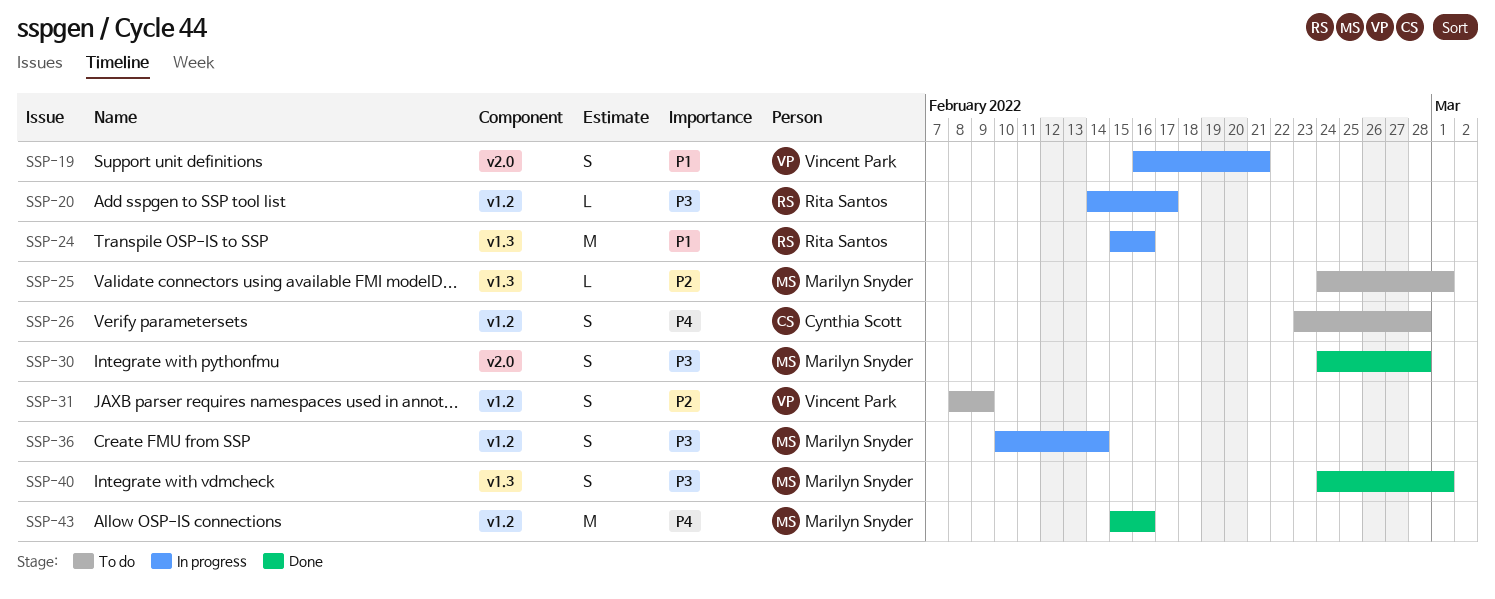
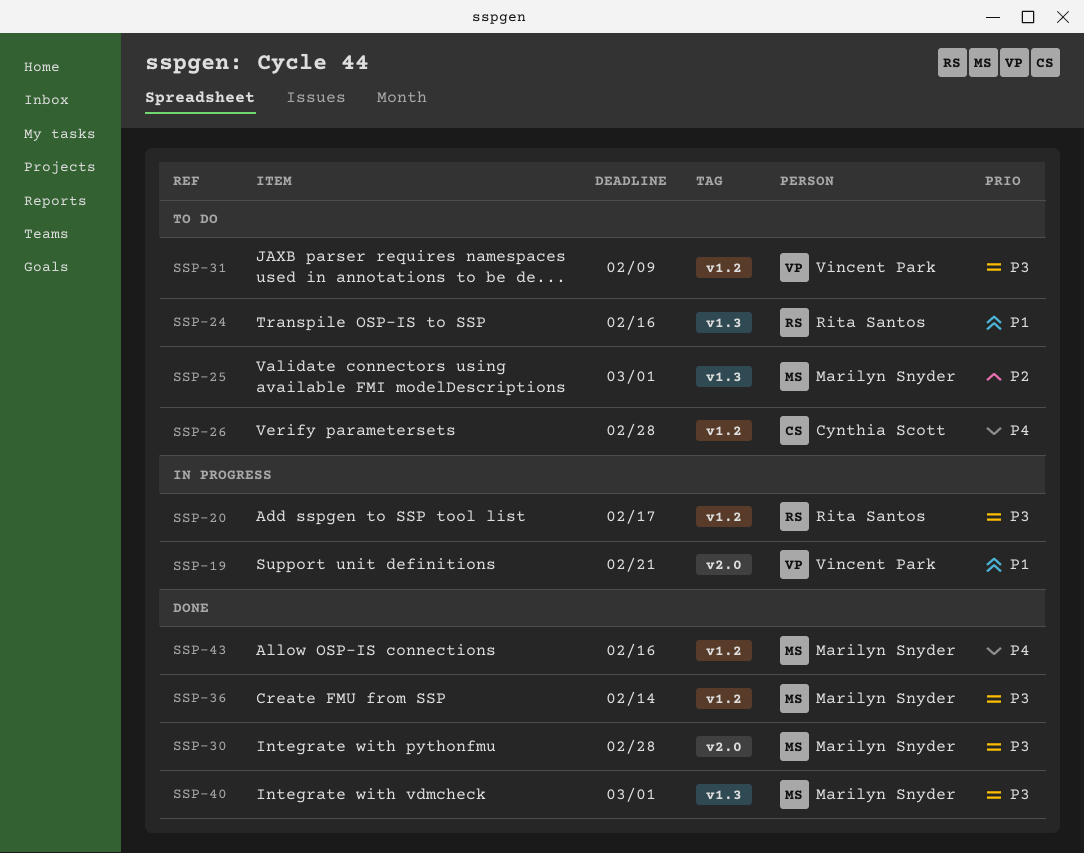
SSP-24, status: In progress -> To do
SSP-31, priority: P2 -> P3
SSP-36, status: In progress -> Done

